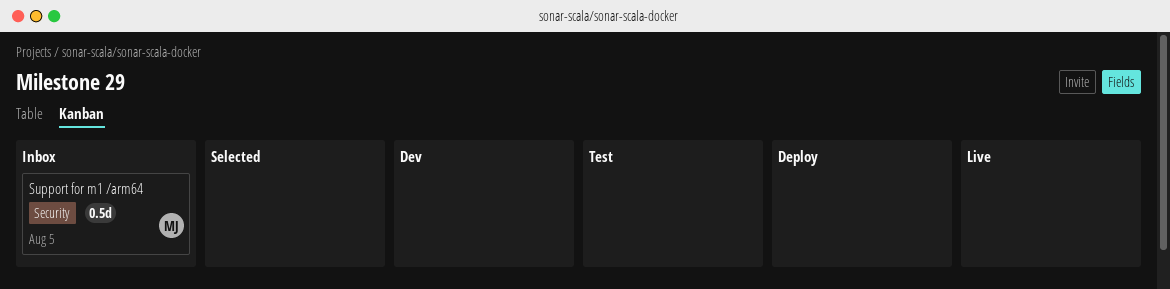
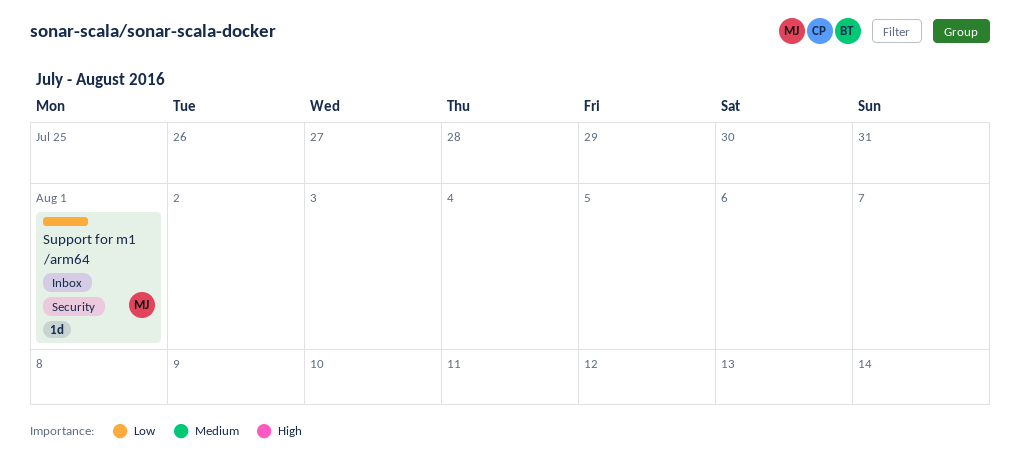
Support for m1 /arm64, estimate: 0.5d -> 1d
Support for m1 /arm64, due: Aug 5 -> Aug 1

